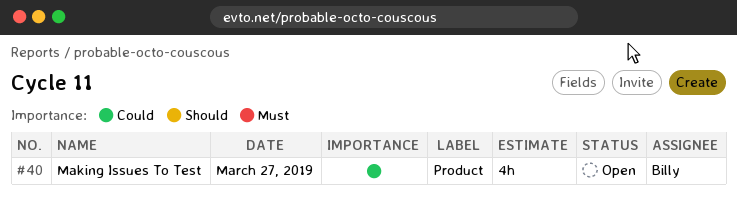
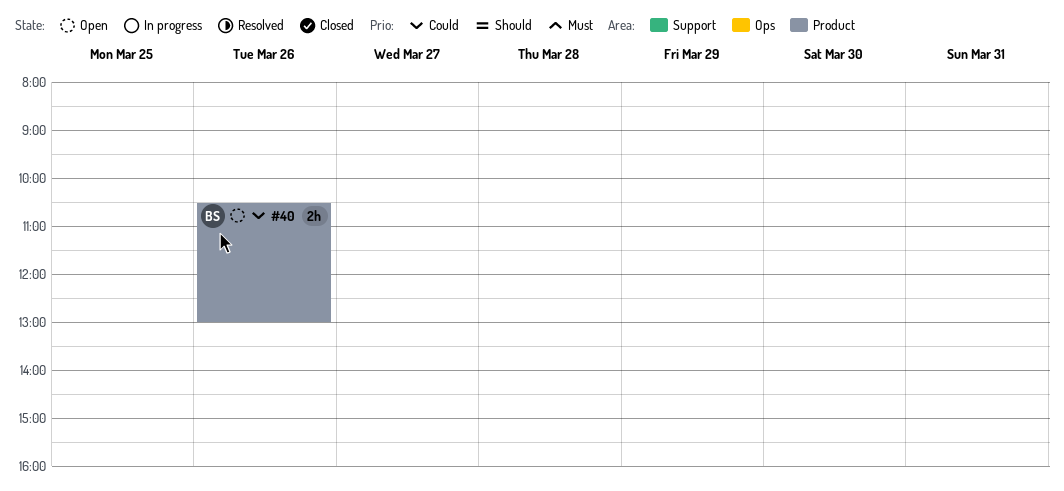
#40, estimate: 4h -> 2h
#40, day: Mar 27 -> Mar 26

